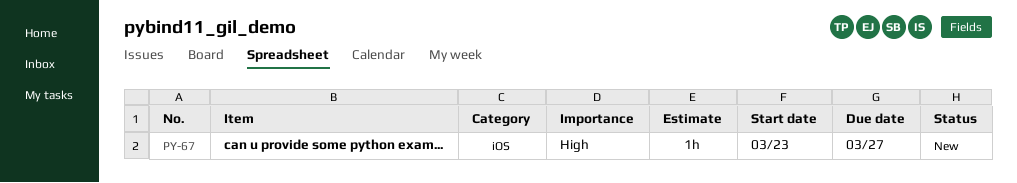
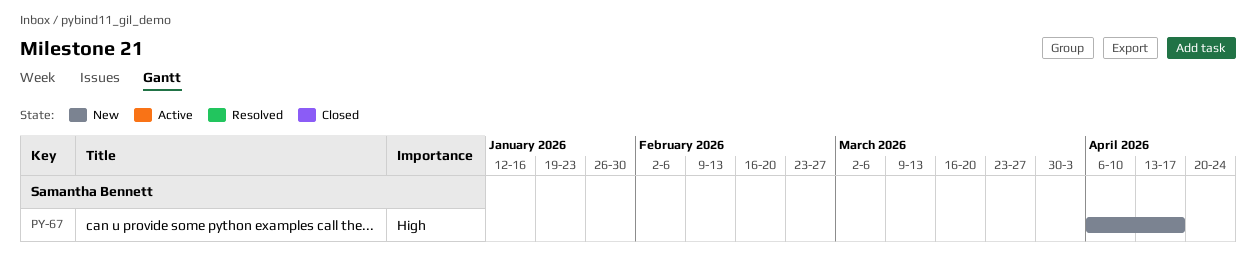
PY-67, start: Mar 23 -> Apr 6
PY-67, due: Mar 27 -> Apr 17

